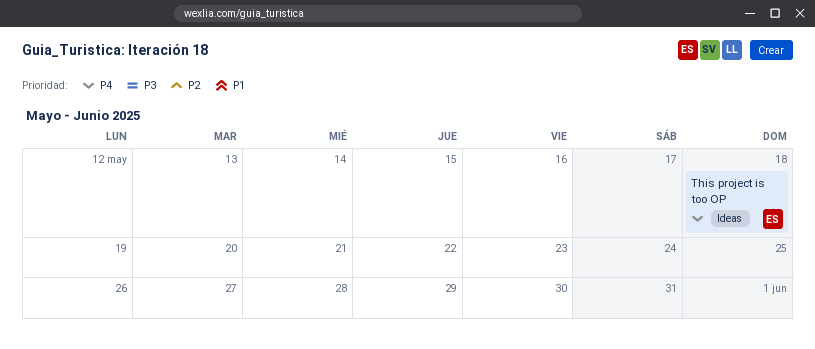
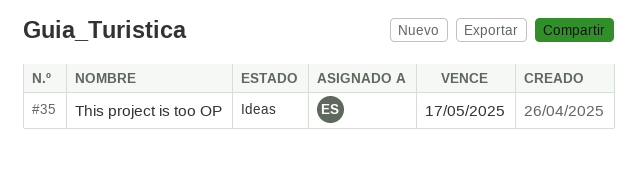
This project is too OP, due: May 18 -> May 17

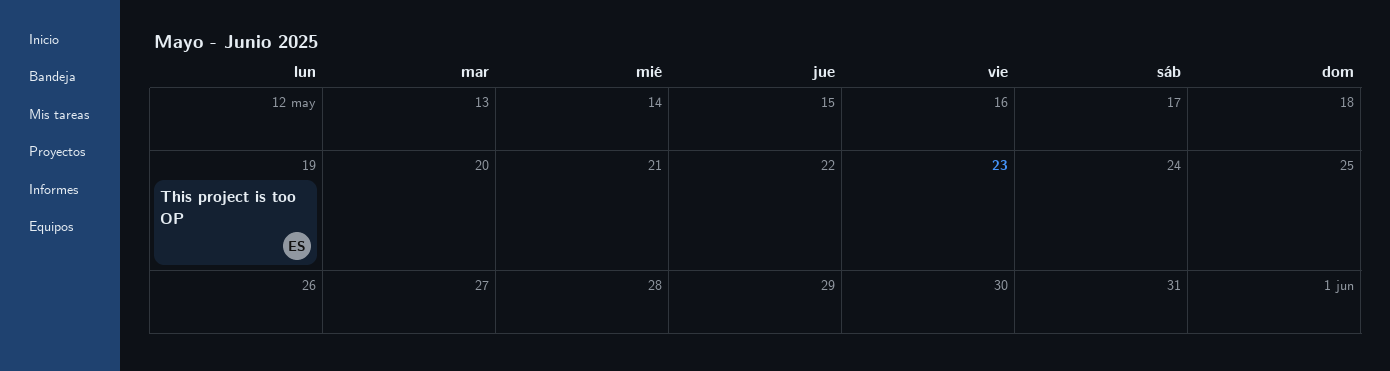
This project is too OP, due: May 17 -> May 19

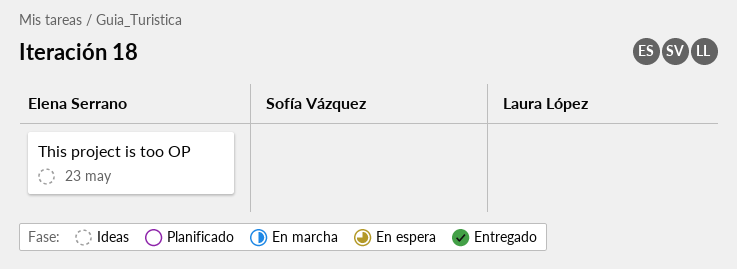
This project is too OP, due: May 19 -> May 23

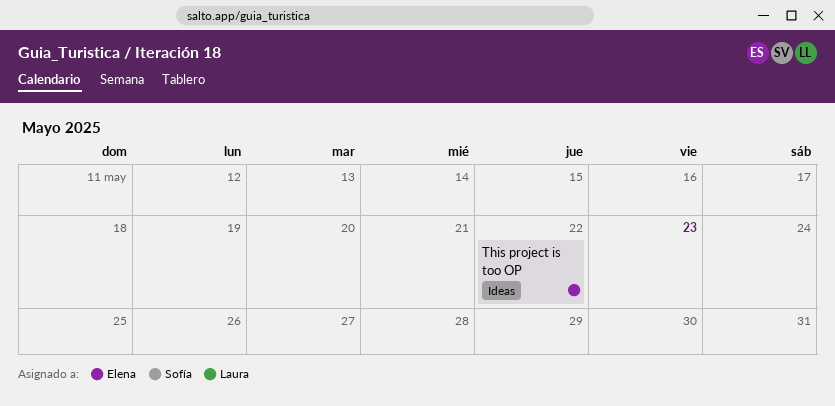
This project is too OP, due: May 23 -> May 22

